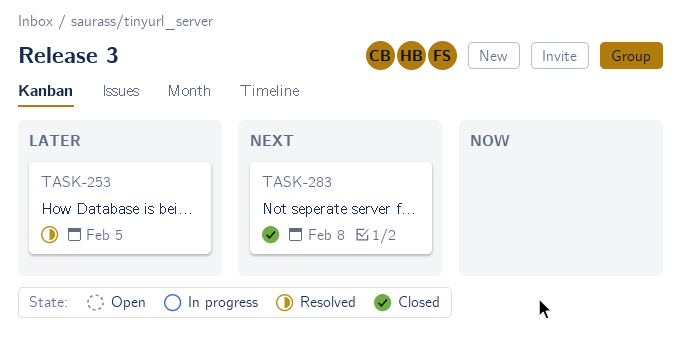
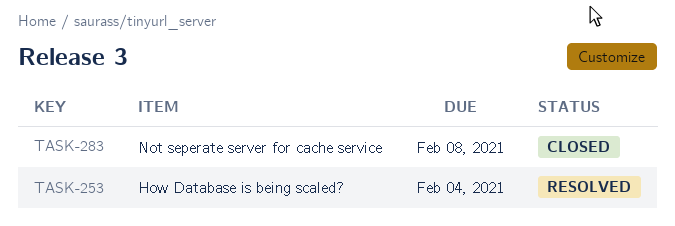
TASK-253, due: Feb 5 -> Feb 4

